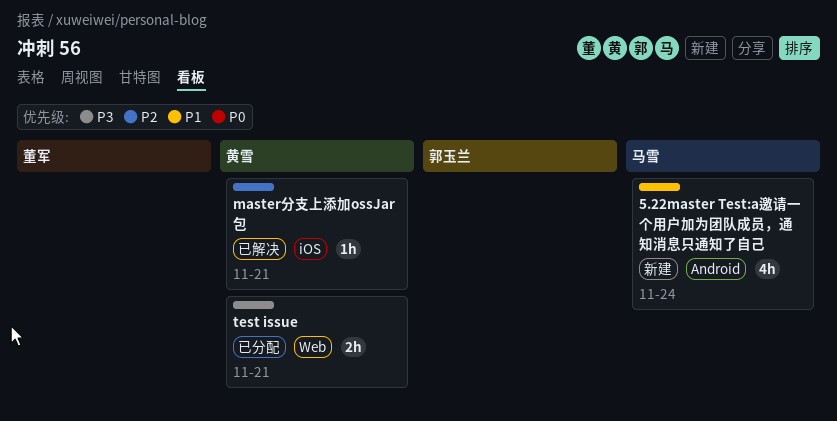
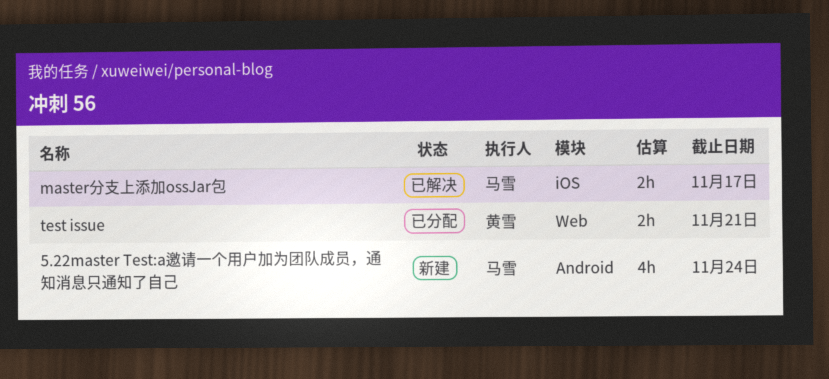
master分支上添加ossJar包, owner: 黄雪 -> 马雪
master分支上添加ossJar包, estimate: 1h -> 2h
master分支上添加ossJar包, due: Nov 21 -> Nov 17

